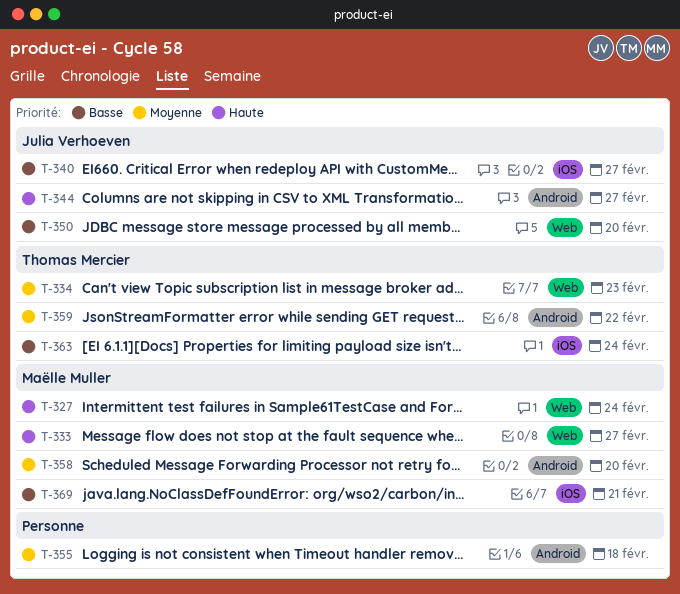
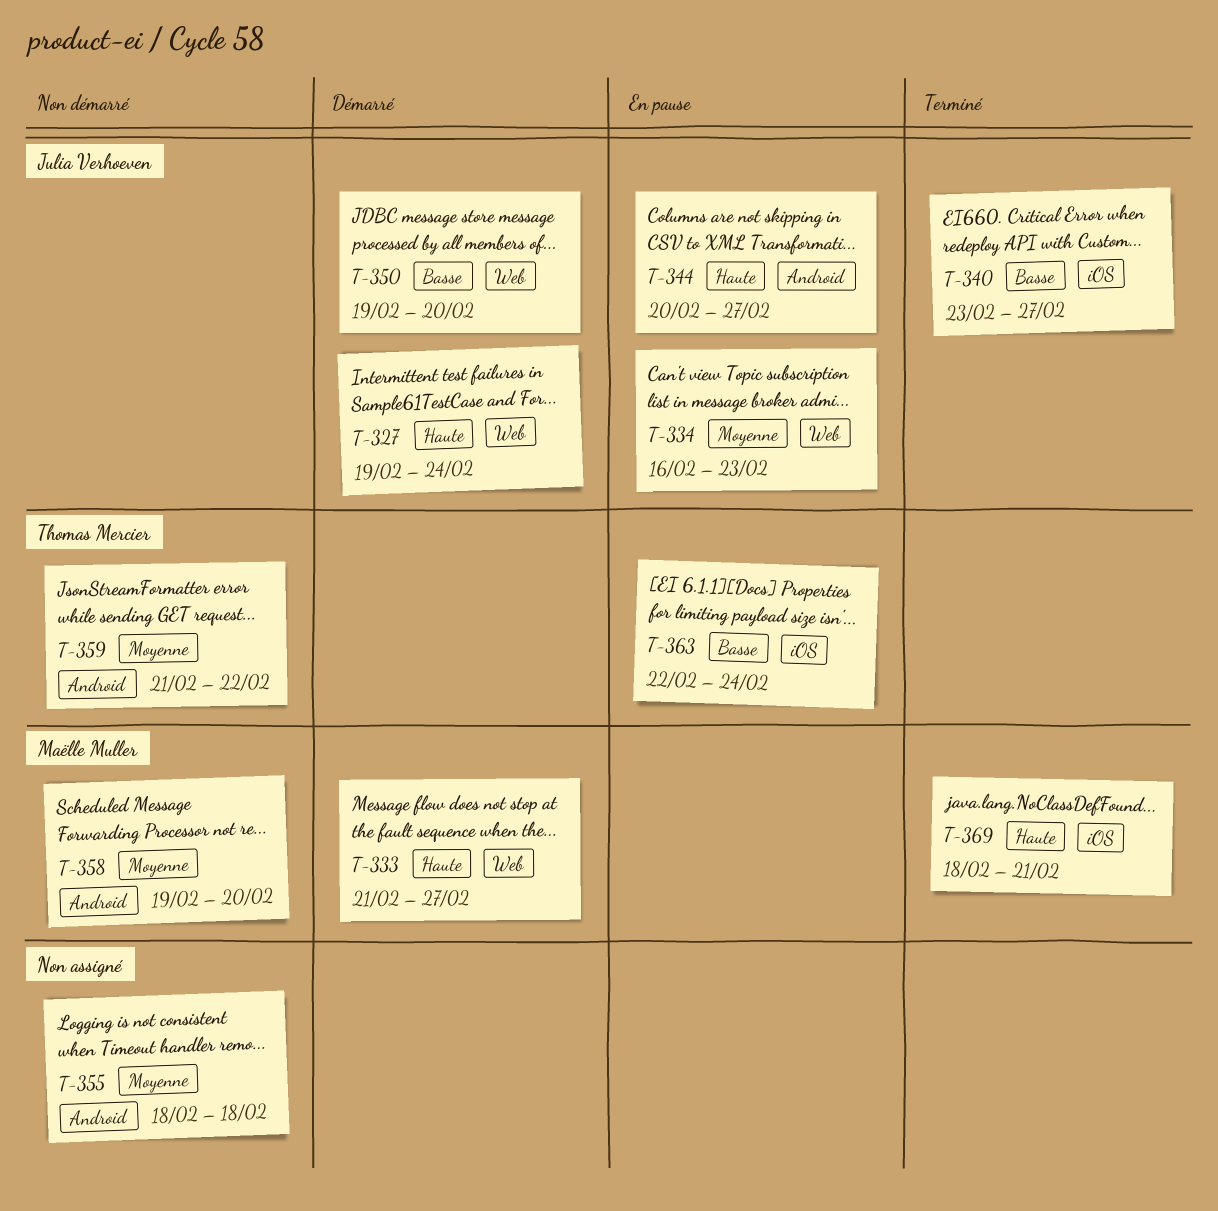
T-327, owner: Maëlle Muller -> Julia Verhoeven
T-334, owner: Thomas Mercier -> Julia Verhoeven
T-369, priority: Basse -> Haute

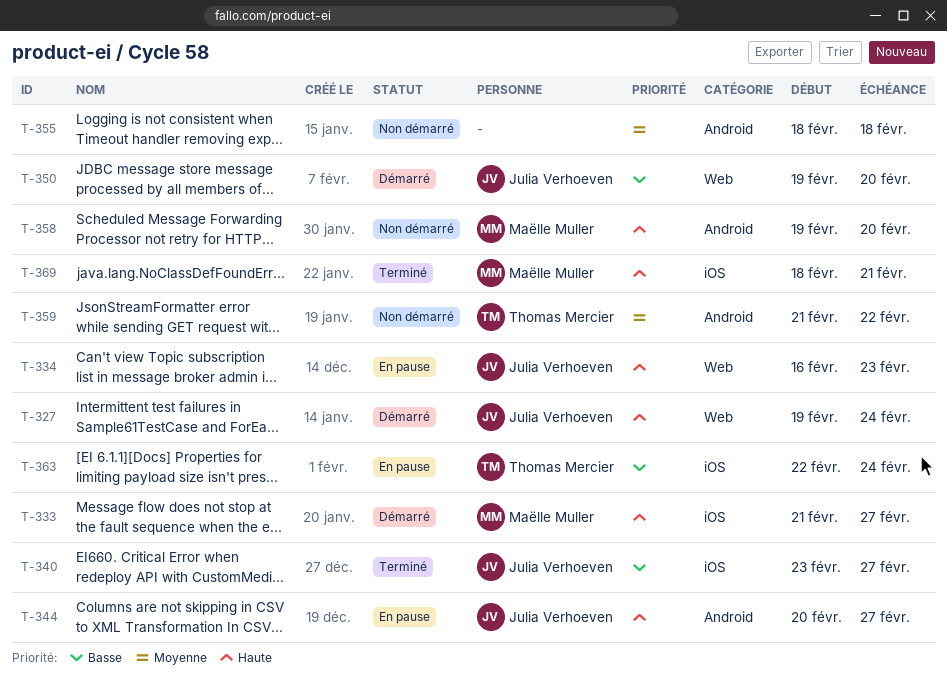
T-333, label: Web -> iOS
T-334, priority: Moyenne -> Haute
T-358, priority: Moyenne -> Haute

